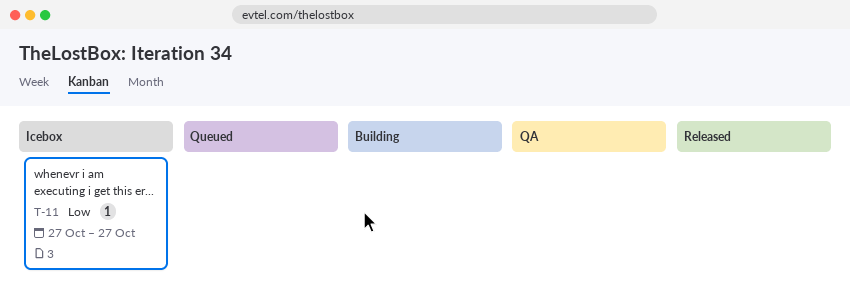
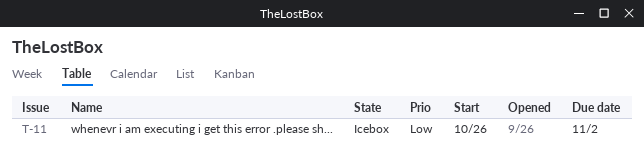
T-11, start: Oct 27 -> Oct 26
T-11, due: Oct 27 -> Nov 2

